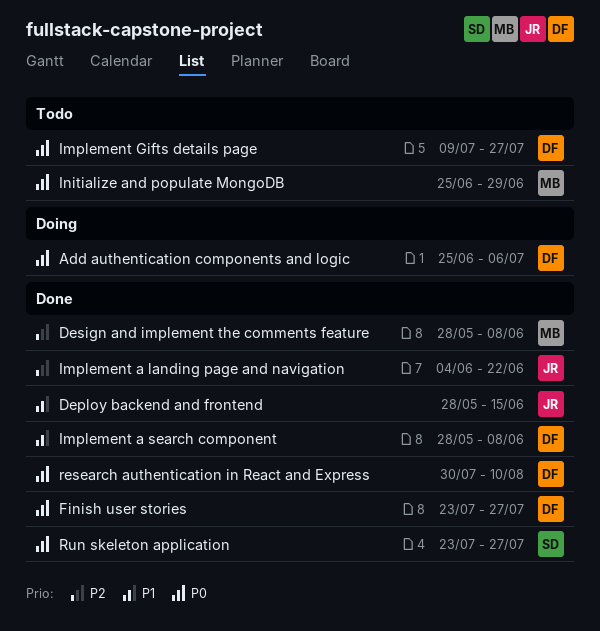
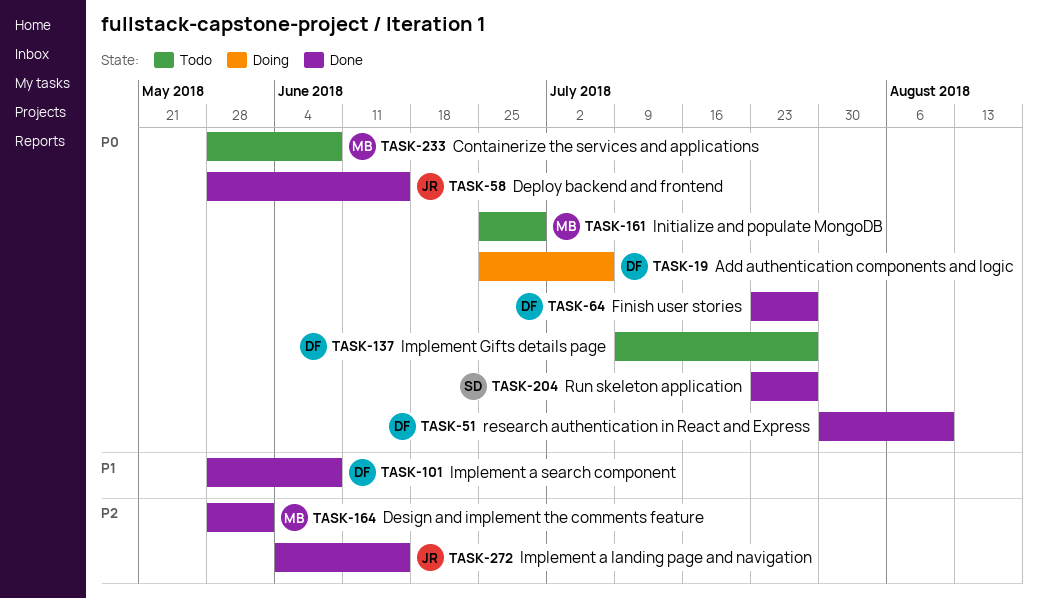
Containerize the services and applications: none -> present
Deploy backend and frontend, priority: P1 -> P0
Design and implement the comments feature, due: Jun 8 -> Jun 1
Implement a landing page and navigation, due: Jun 22 -> Jun 15

